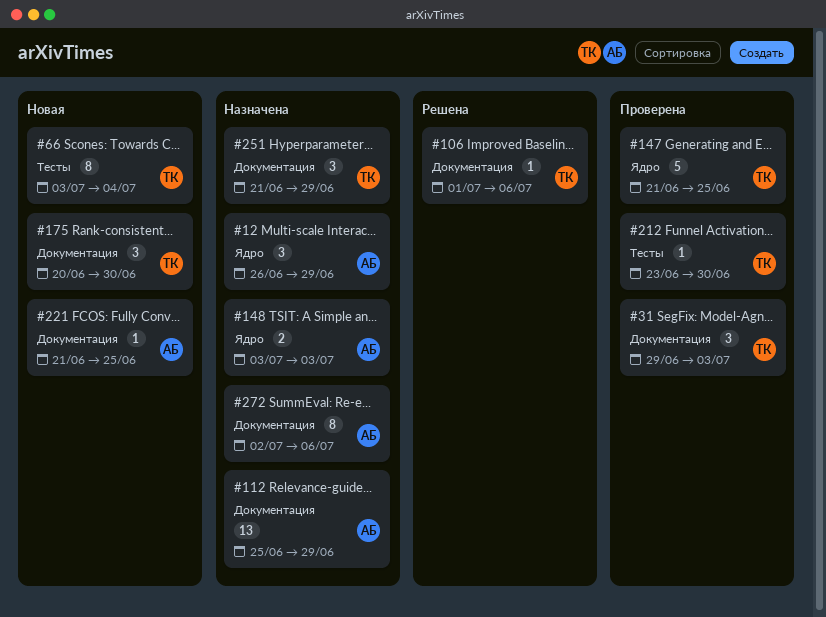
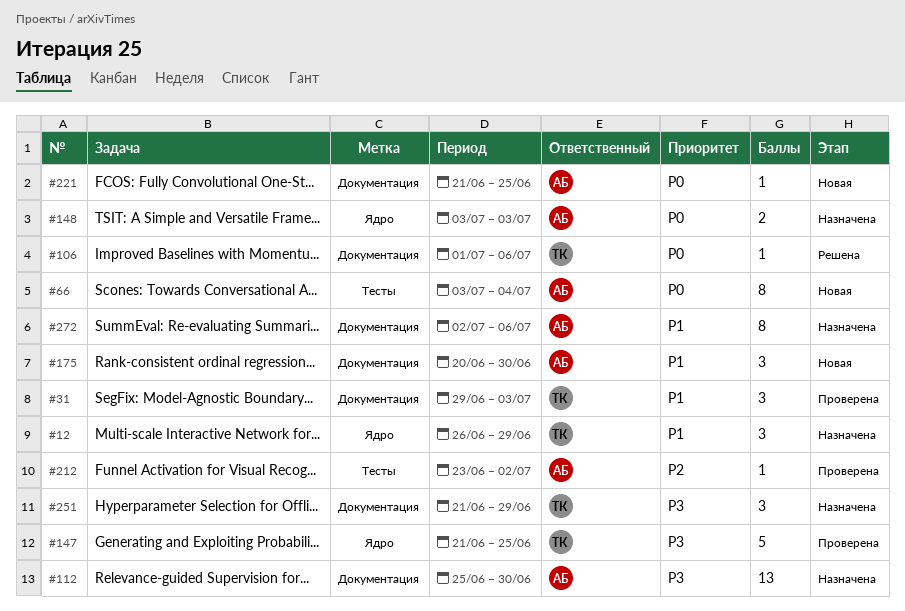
#12, owner: АБ -> ТК
#66, owner: ТК -> АБ
#112, due: Jun 29 -> Jun 30
#175, owner: ТК -> АБ
#212, owner: ТК -> АБ
#212, due: Jun 30 -> Jul 2

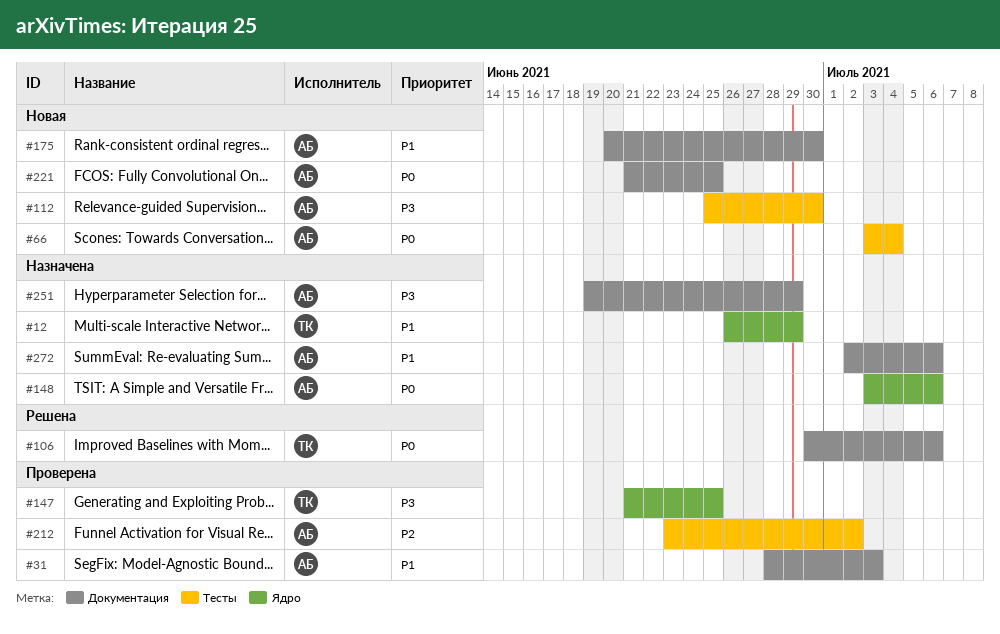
#31, owner: ТК -> АБ
#31, start: Jun 29 -> Jun 28
#106, start: Jul 1 -> Jun 30
#112, status: Назначена -> Новая
#112, label: Документация -> Тесты
#148, due: Jul 3 -> Jul 6
#251, owner: ТК -> АБ
#251, start: Jun 21 -> Jun 19

